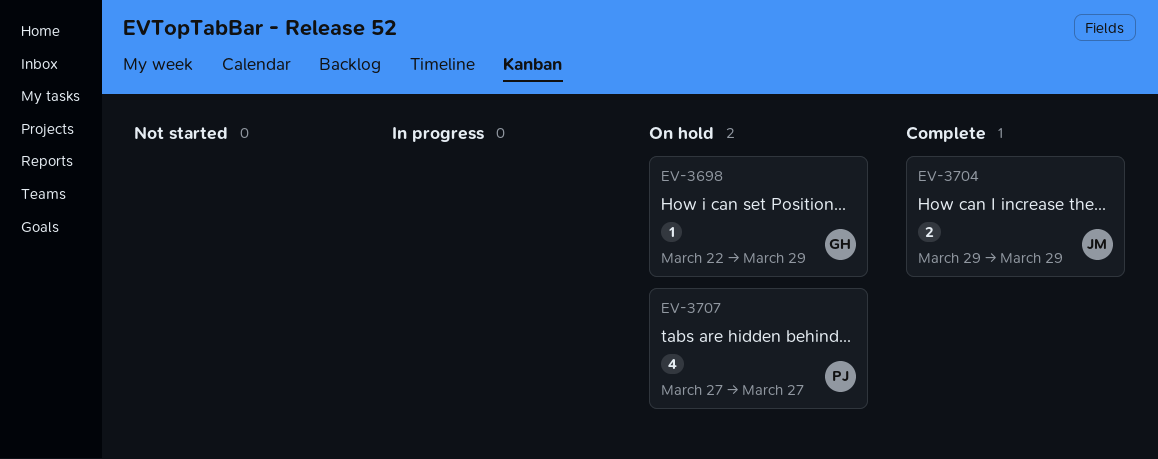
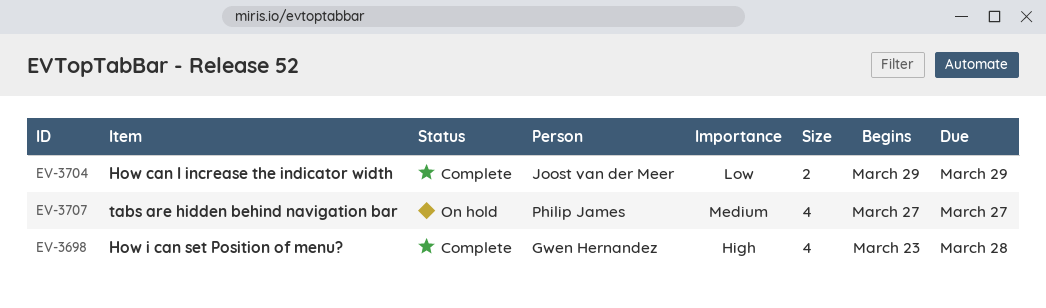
EV-3698, status: On hold -> Complete
EV-3698, estimate: 1 -> 4
EV-3698, start: Mar 22 -> Mar 23
EV-3698, due: Mar 29 -> Mar 28

